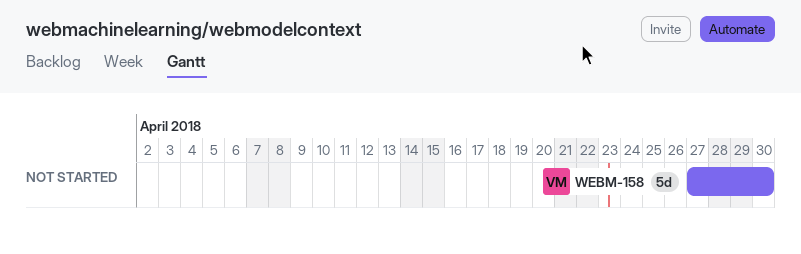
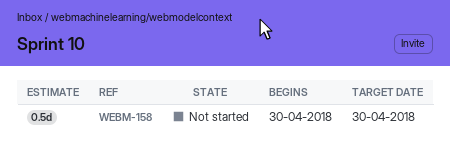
WEBM-158, estimate: 5d -> 0.5d
WEBM-158, start: Apr 27 -> Apr 30

